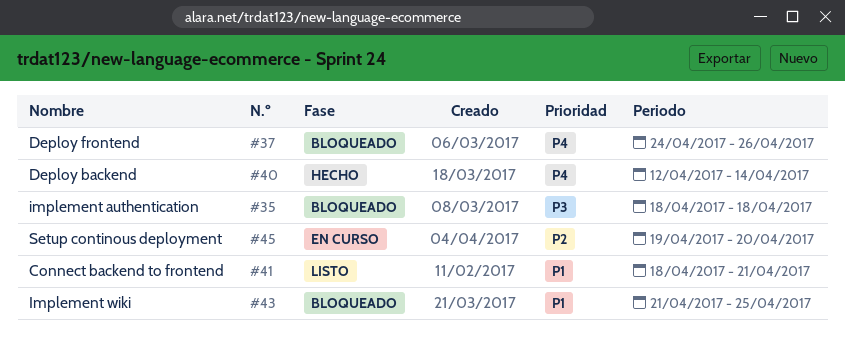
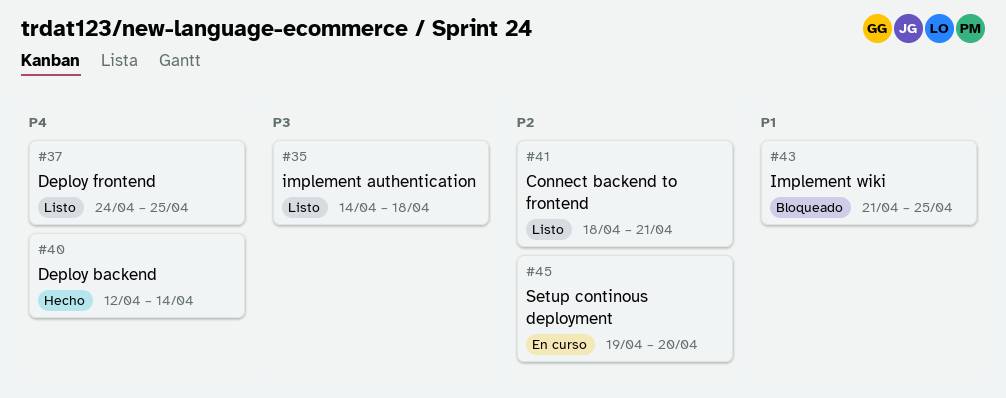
#35, status: Bloqueado -> Listo
#35, start: Apr 18 -> Apr 14
#37, status: Bloqueado -> Listo
#37, due: Apr 26 -> Apr 25
#41, priority: P1 -> P2

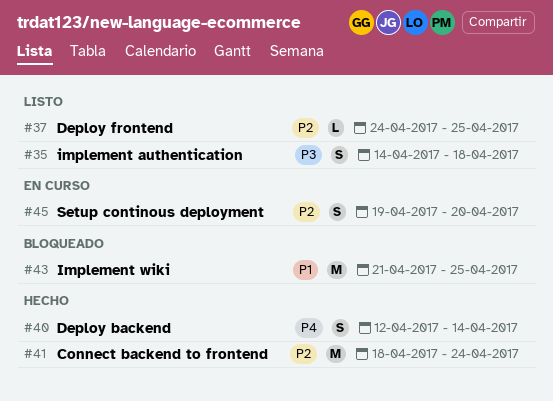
#37, priority: P4 -> P2
#41, status: Listo -> Hecho
#41, due: Apr 21 -> Apr 24

